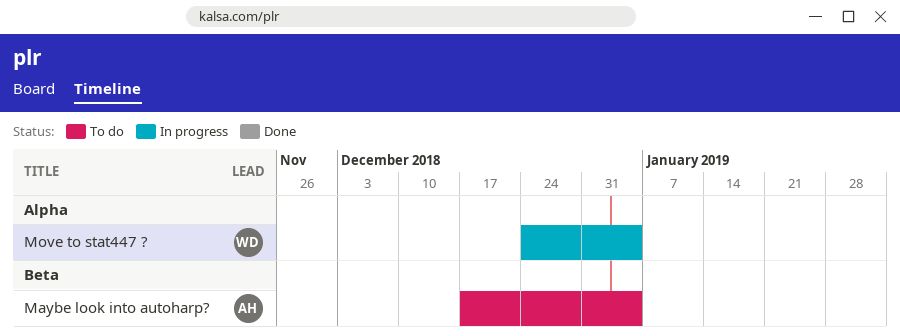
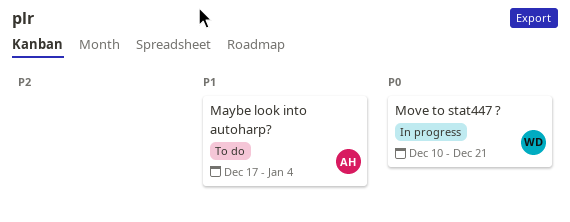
Move to stat447 ?, start: Dec 24 -> Dec 10
Move to stat447 ?, due: Jan 4 -> Dec 21

